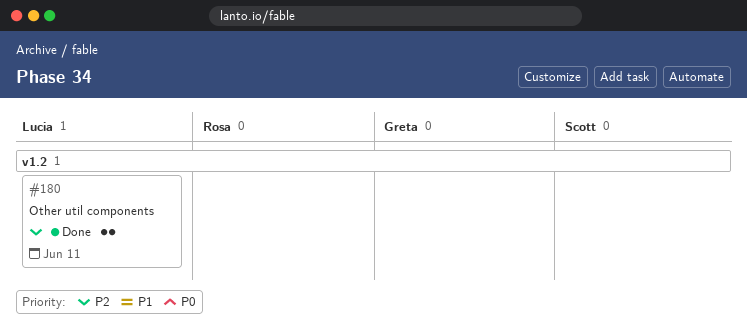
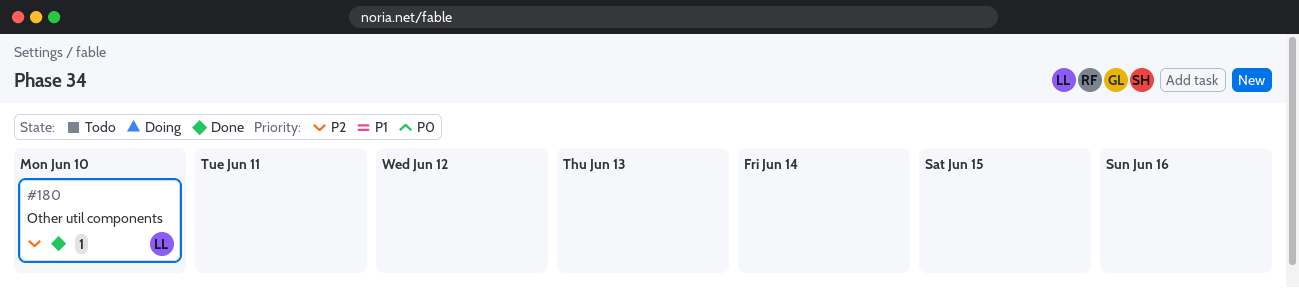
#180, estimate: 2 -> 1
#180, due: Jun 11 -> Jun 10

